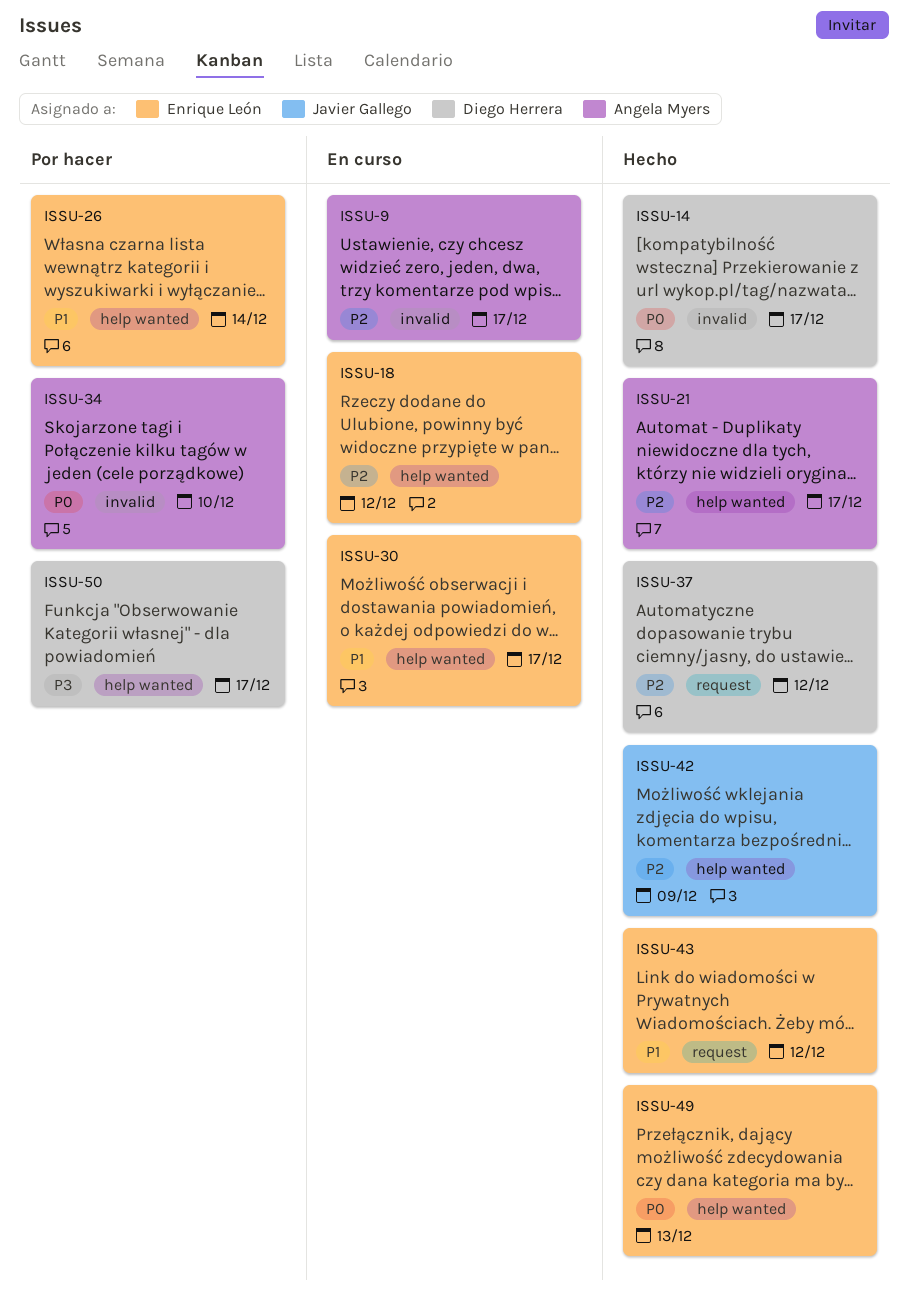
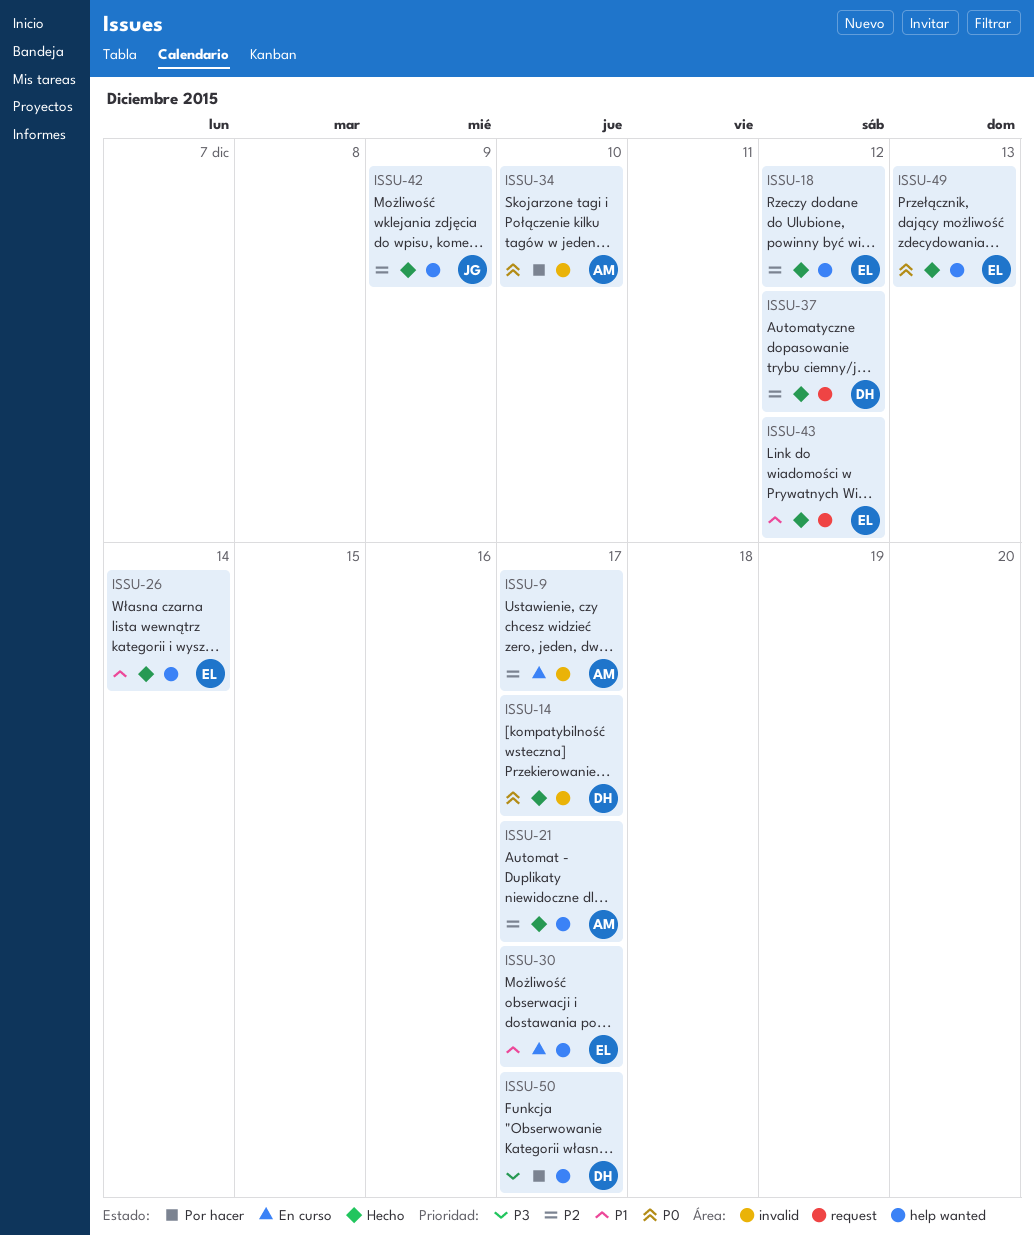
ISSU-18, status: En curso -> Hecho
ISSU-26, status: Por hacer -> Hecho

